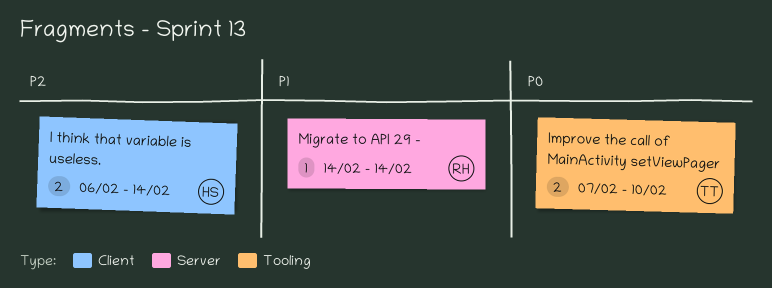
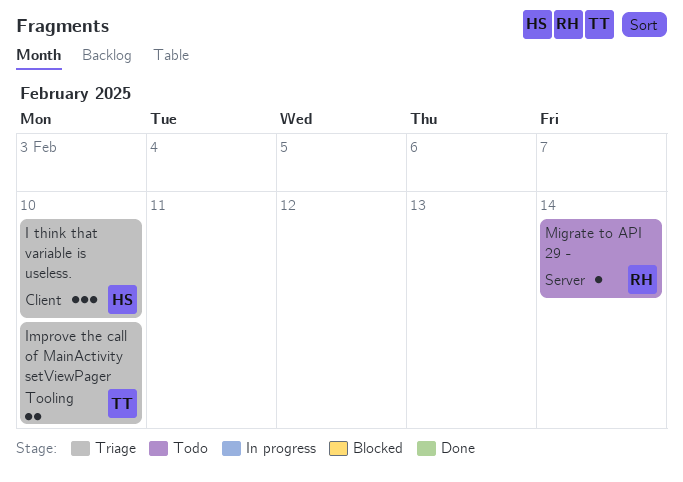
I think that variable is useless., estimate: 2 -> 3
I think that variable is useless., due: Feb 14 -> Feb 10

